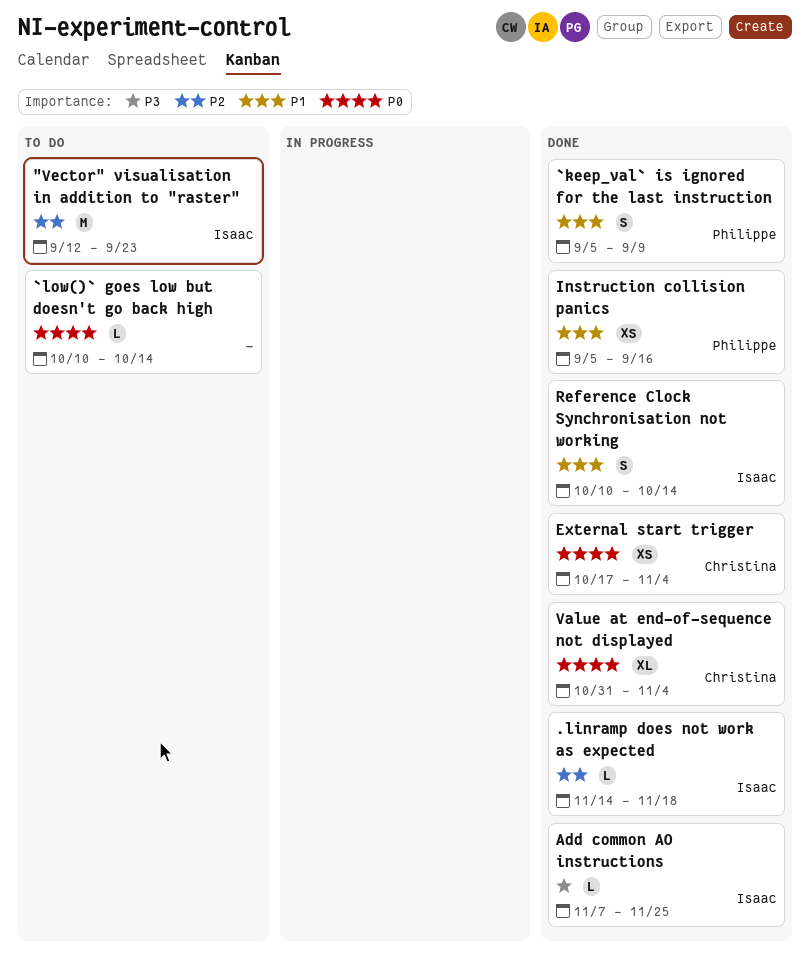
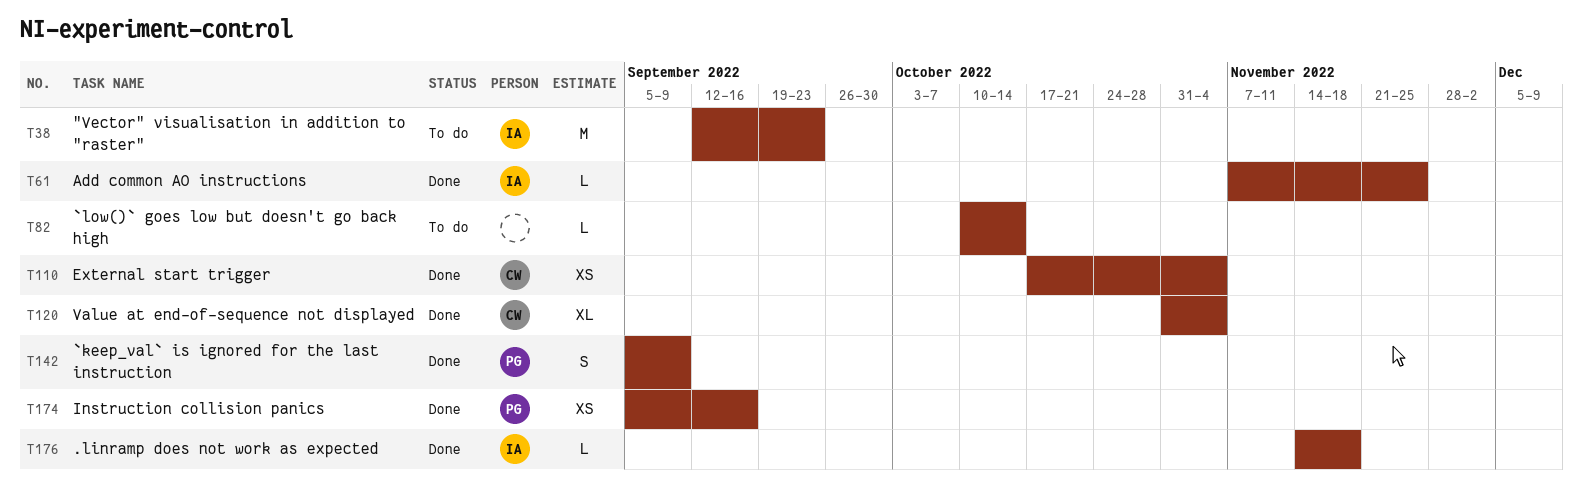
Reference Clock Synchronisation not working: present -> none

